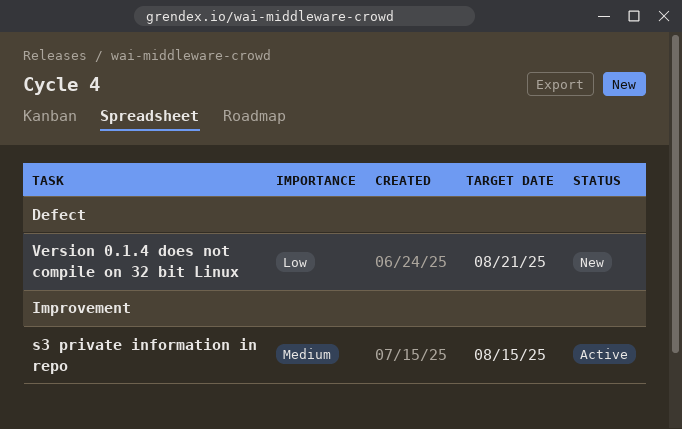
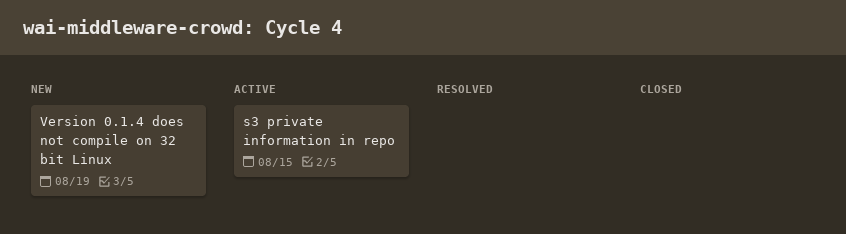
Version 0.1.4 does not compile on 32 bit Linux, due: Aug 21 -> Aug 19

